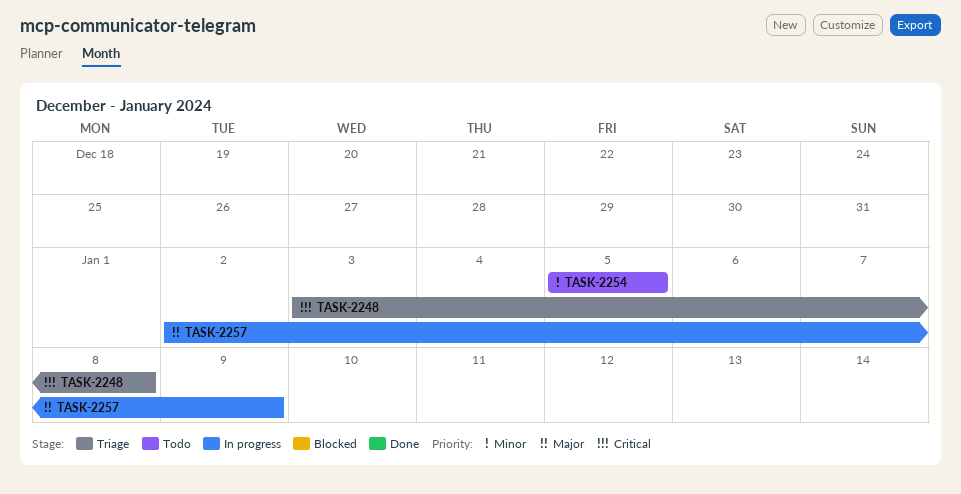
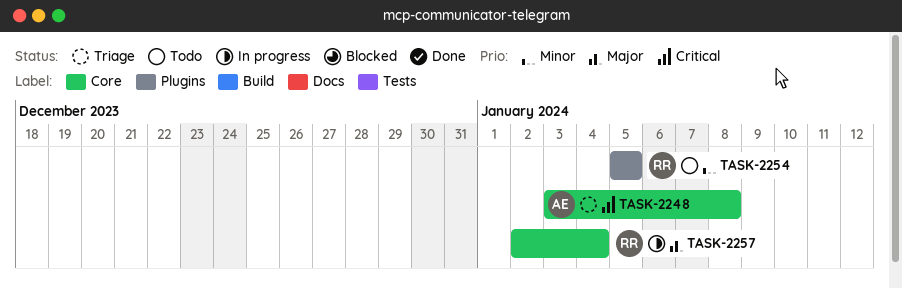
TASK-2257, due: Jan 9 -> Jan 4

